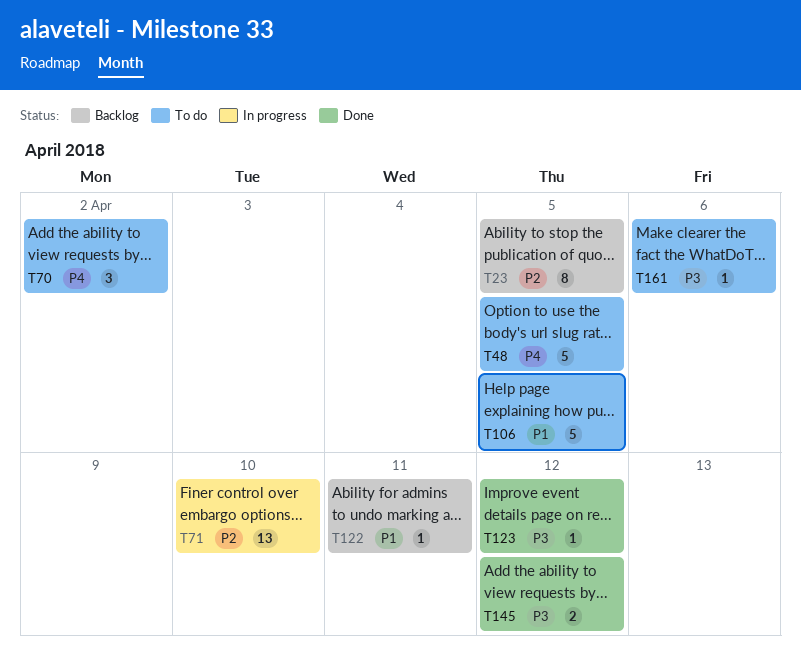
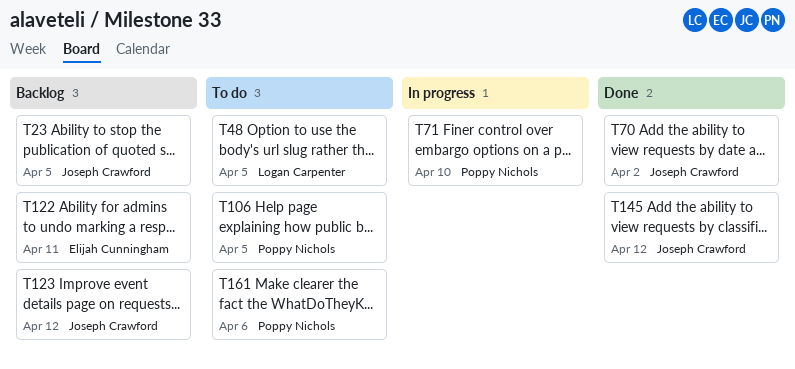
T70, status: To do -> Done
T123, status: Done -> Backlog

